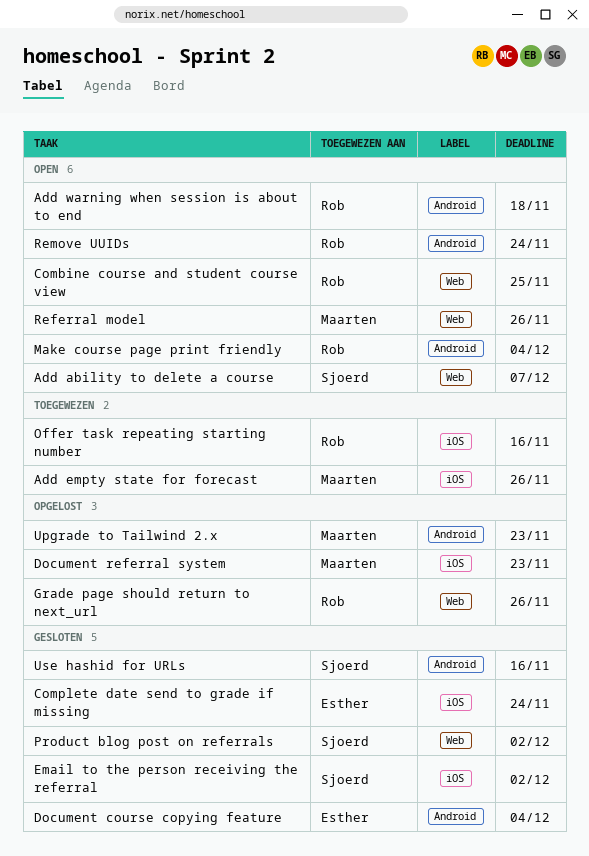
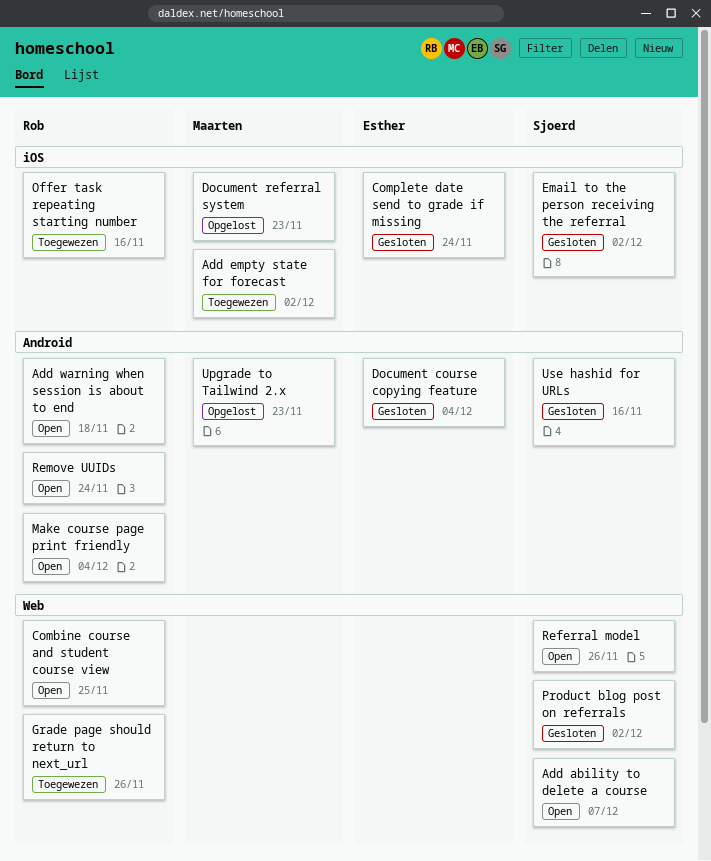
Add empty state for forecast, due: Nov 26 -> Dec 2
Grade page should return to next_url, status: Opgelost -> Toegewezen
Referral model, owner: Maarten -> Sjoerd

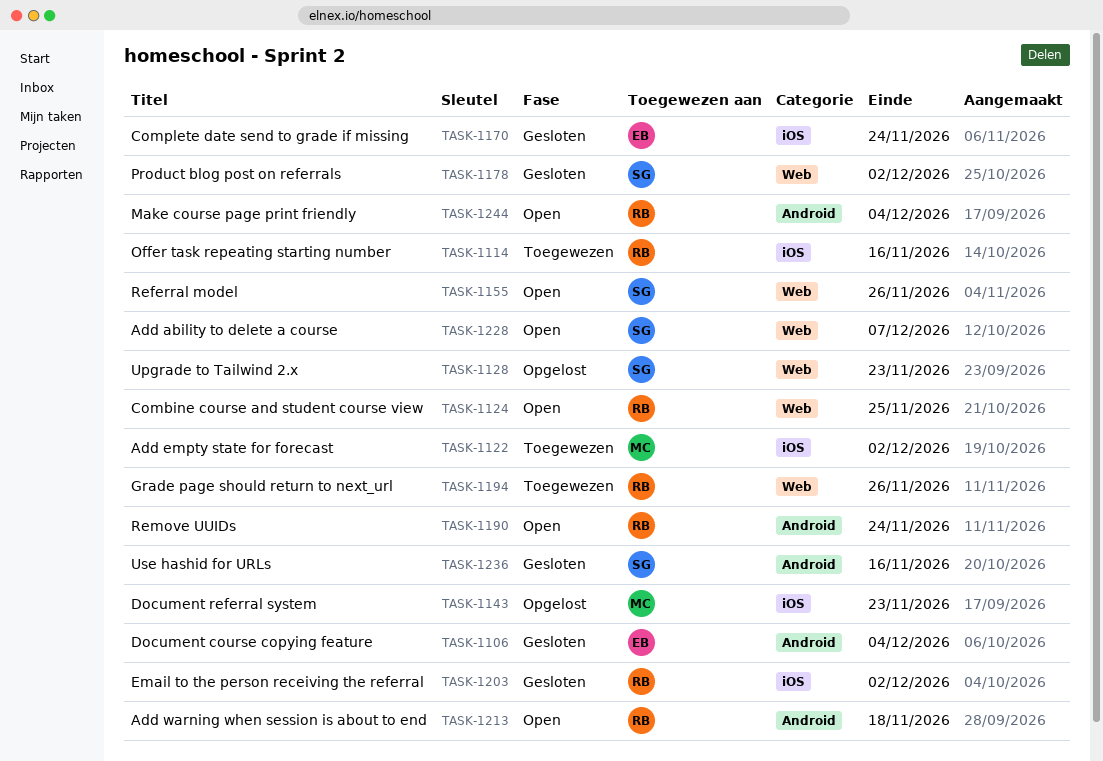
Email to the person receiving the referral, owner: Sjoerd -> Rob
Upgrade to Tailwind 2.x, owner: Maarten -> Sjoerd
Upgrade to Tailwind 2.x, label: Android -> Web

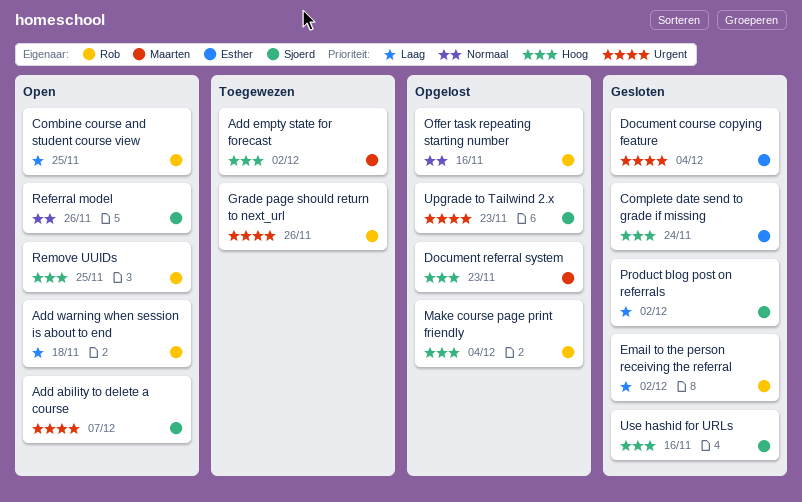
Make course page print friendly, status: Open -> Opgelost
Offer task repeating starting number, status: Toegewezen -> Opgelost
Remove UUIDs, due: Nov 24 -> Nov 25

